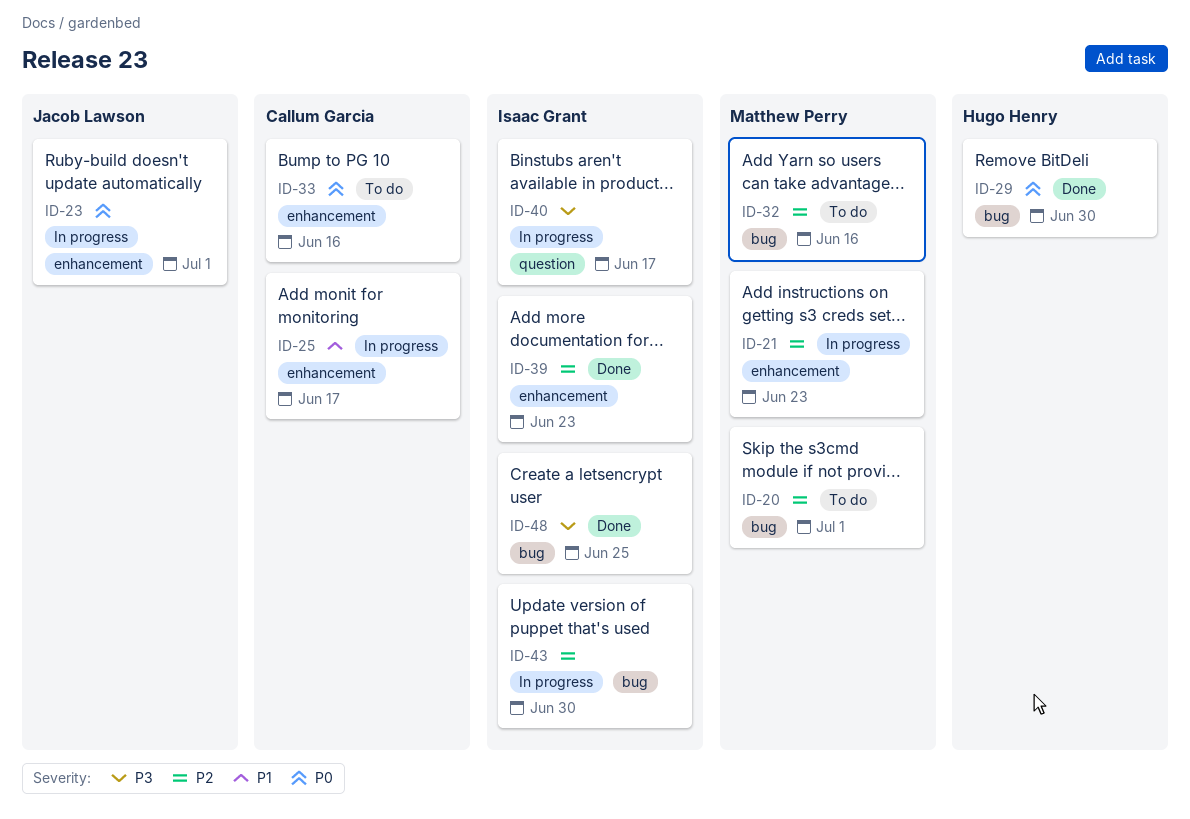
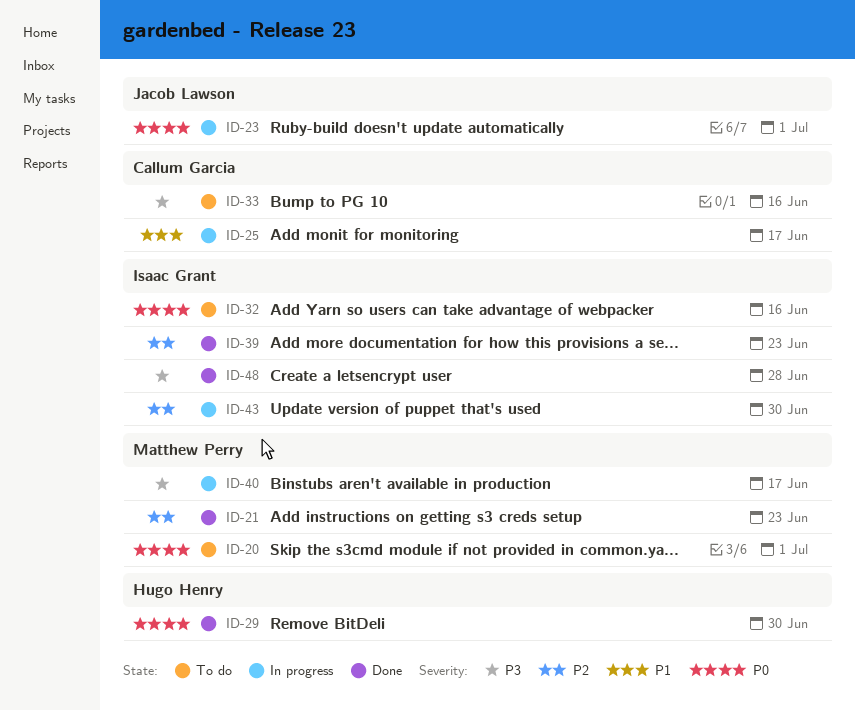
ID-20, priority: P2 -> P0
ID-21, status: In progress -> Done
ID-32, owner: Matthew Perry -> Isaac Grant
ID-32, priority: P2 -> P0
ID-33, priority: P0 -> P3
ID-40, owner: Isaac Grant -> Matthew Perry
ID-48, due: Jun 25 -> Jun 28

